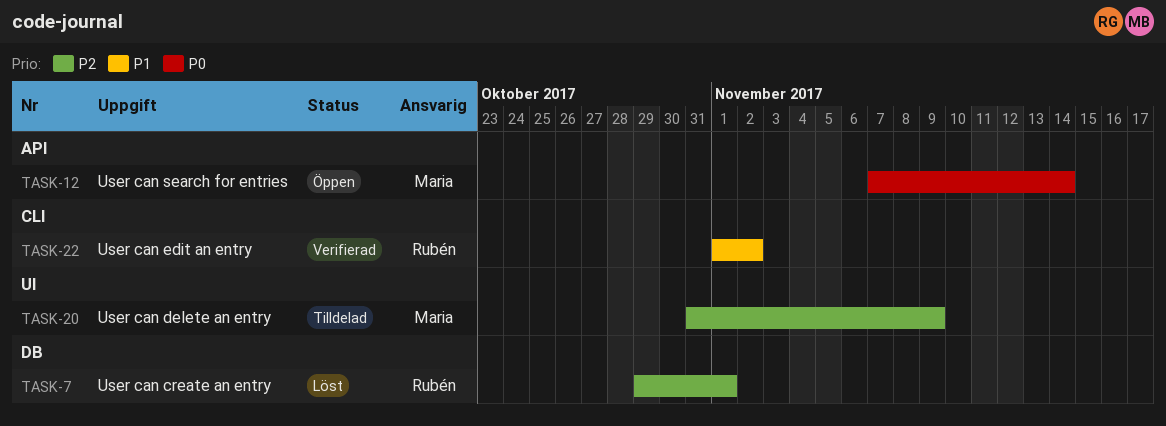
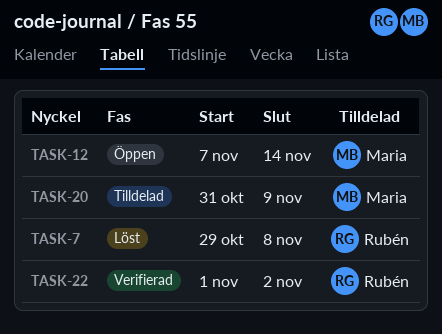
TASK-7, due: Nov 1 -> Nov 8

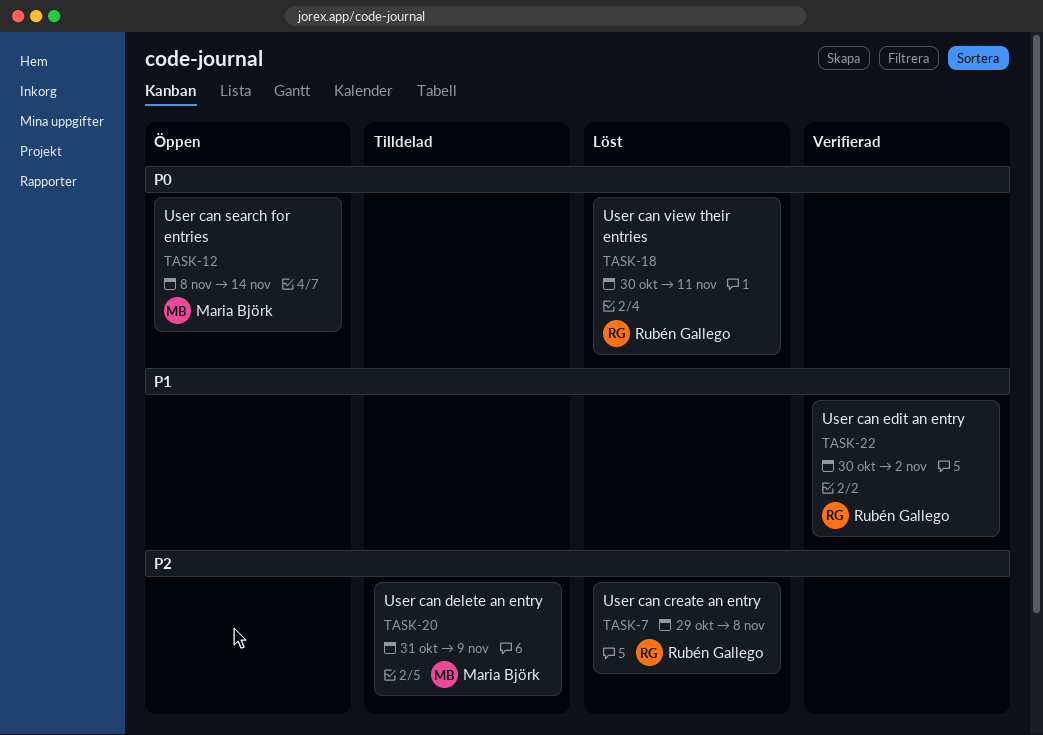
TASK-12, start: Nov 7 -> Nov 8
TASK-18: none -> present
TASK-22, start: Nov 1 -> Oct 30

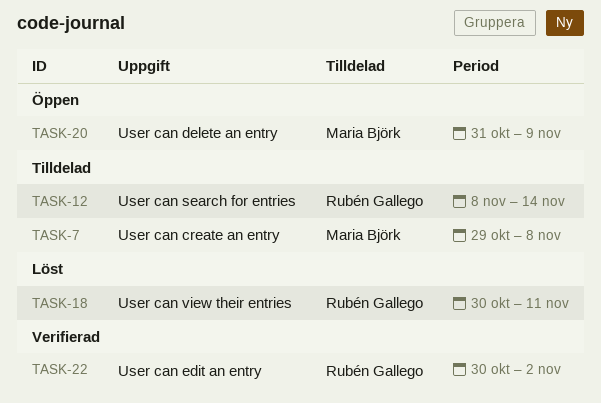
TASK-7, status: Löst -> Tilldelad
TASK-7, owner: Rubén Gallego -> Maria Björk
TASK-12, status: Öppen -> Tilldelad
TASK-12, owner: Maria Björk -> Rubén Gallego
TASK-20, status: Tilldelad -> Öppen

